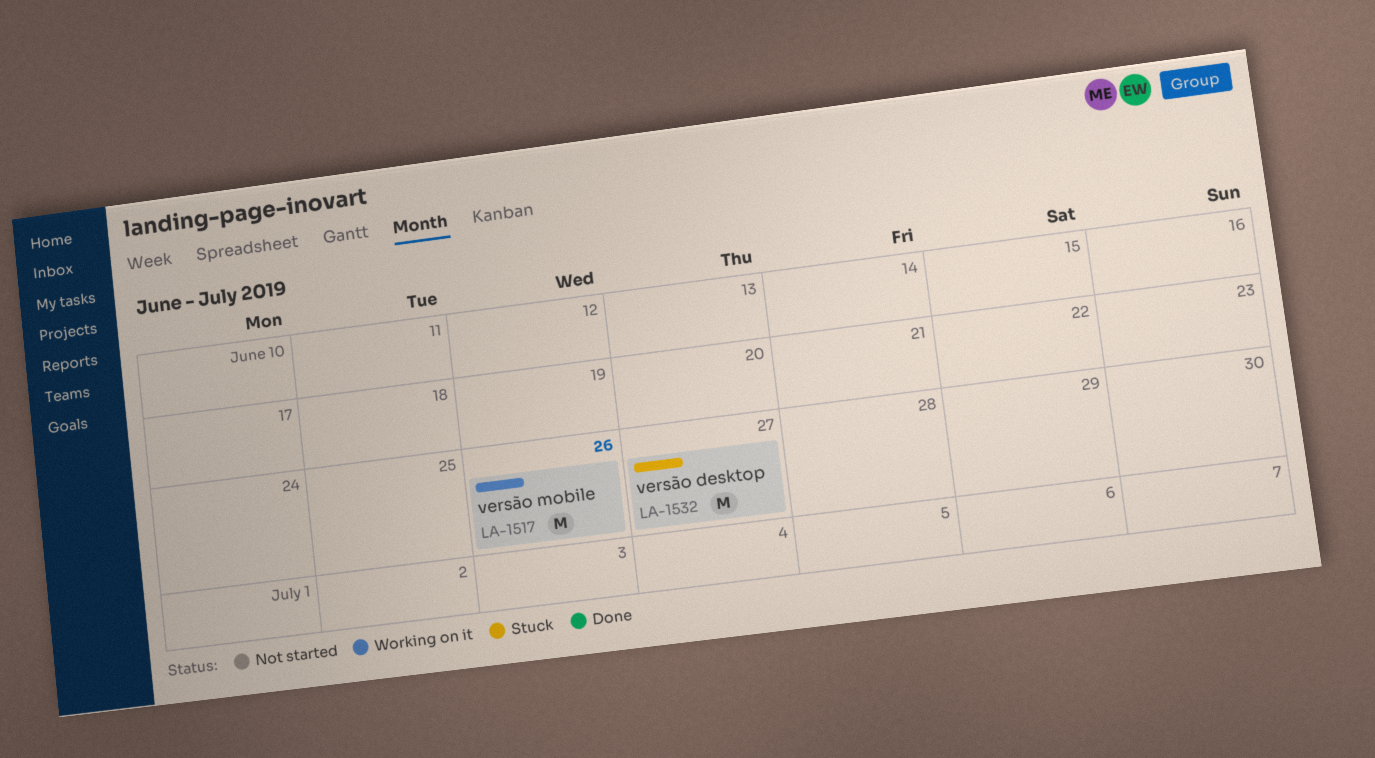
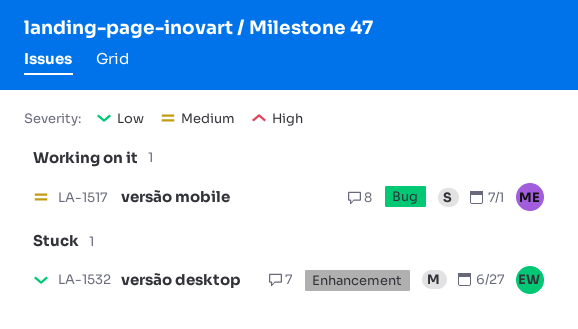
LA-1517, estimate: M -> S
LA-1517, due: Jun 26 -> Jul 1

